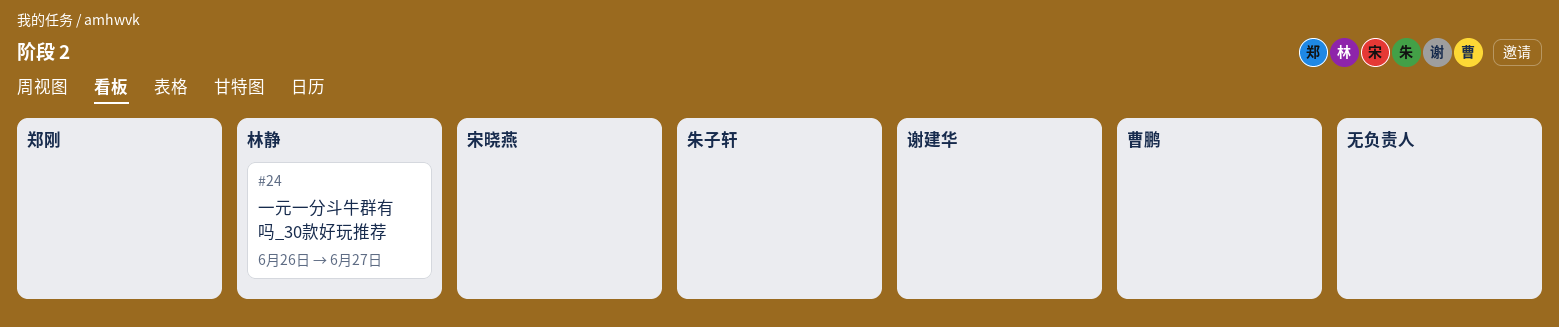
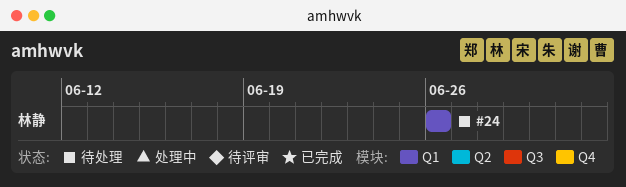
#24, due: Jun 27 -> Jun 26

